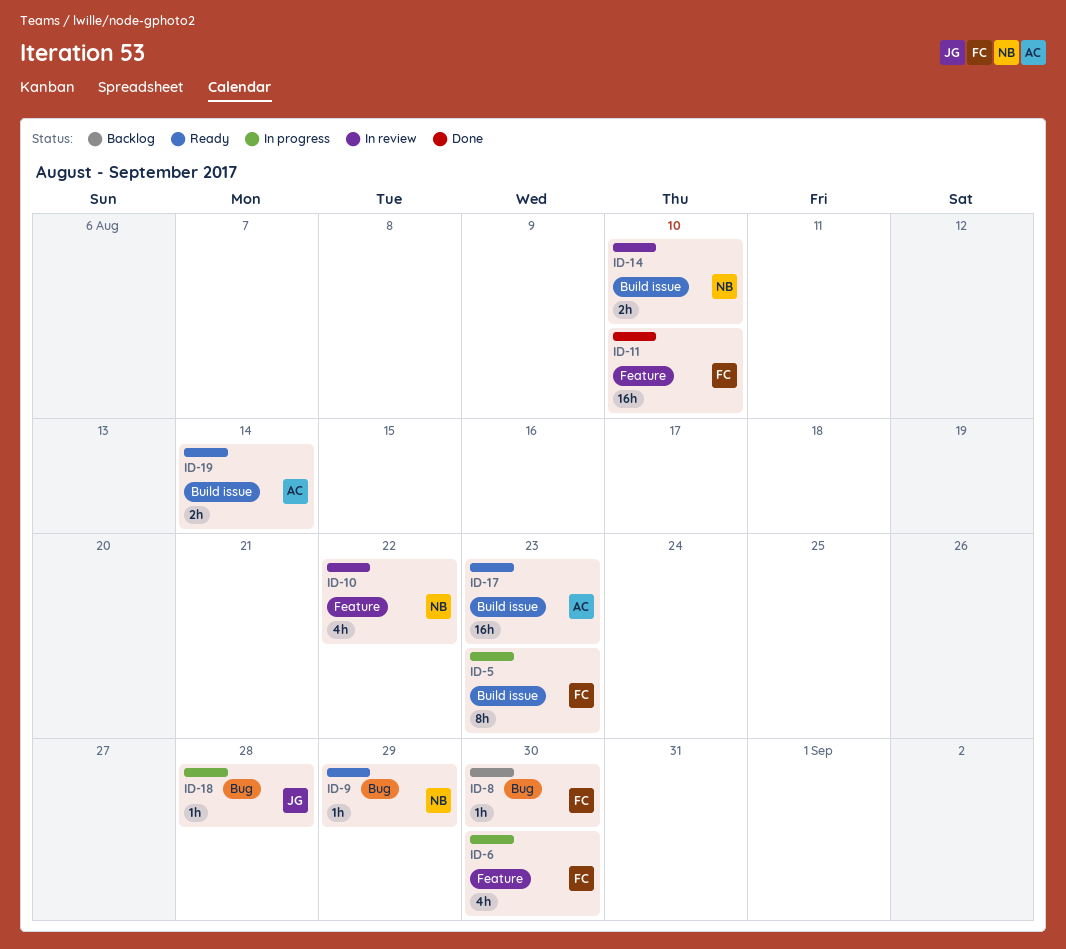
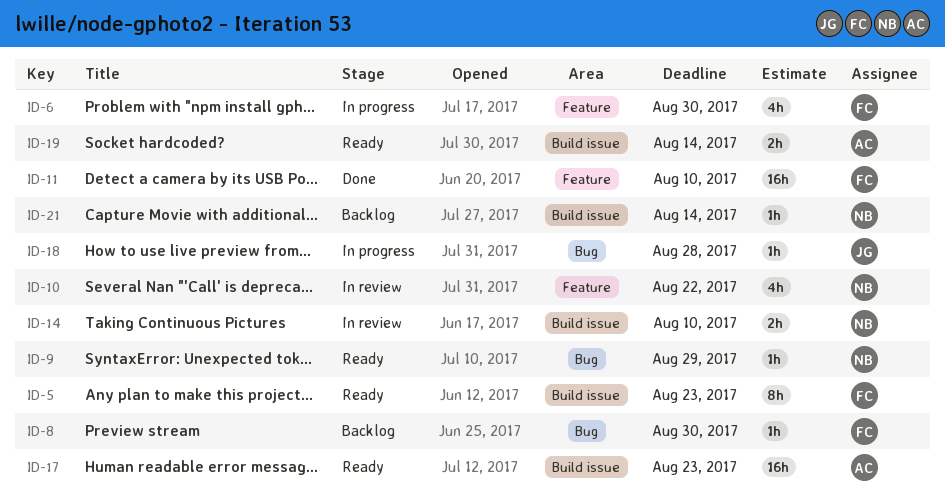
ID-5, status: In progress -> Ready
ID-21: none -> present

